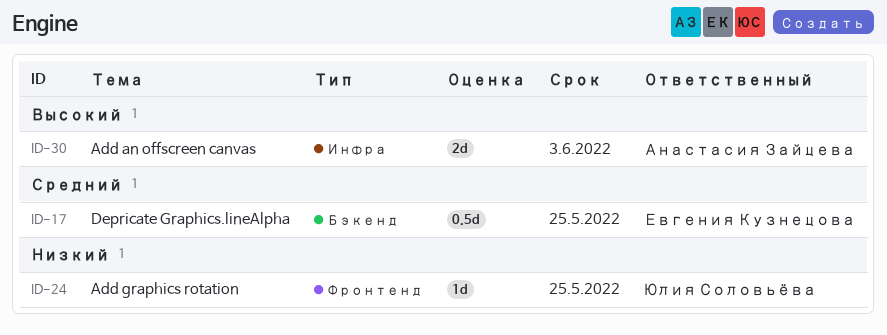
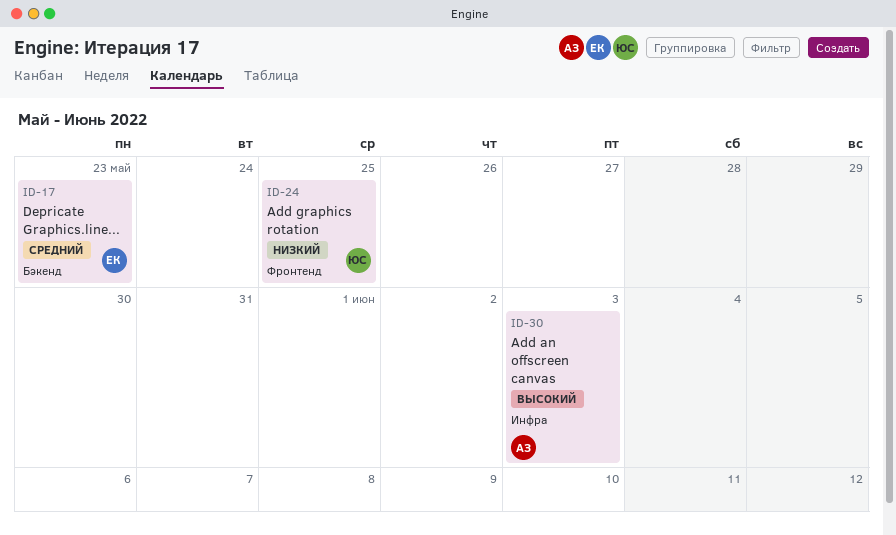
ID-17, due: May 25 -> May 23

